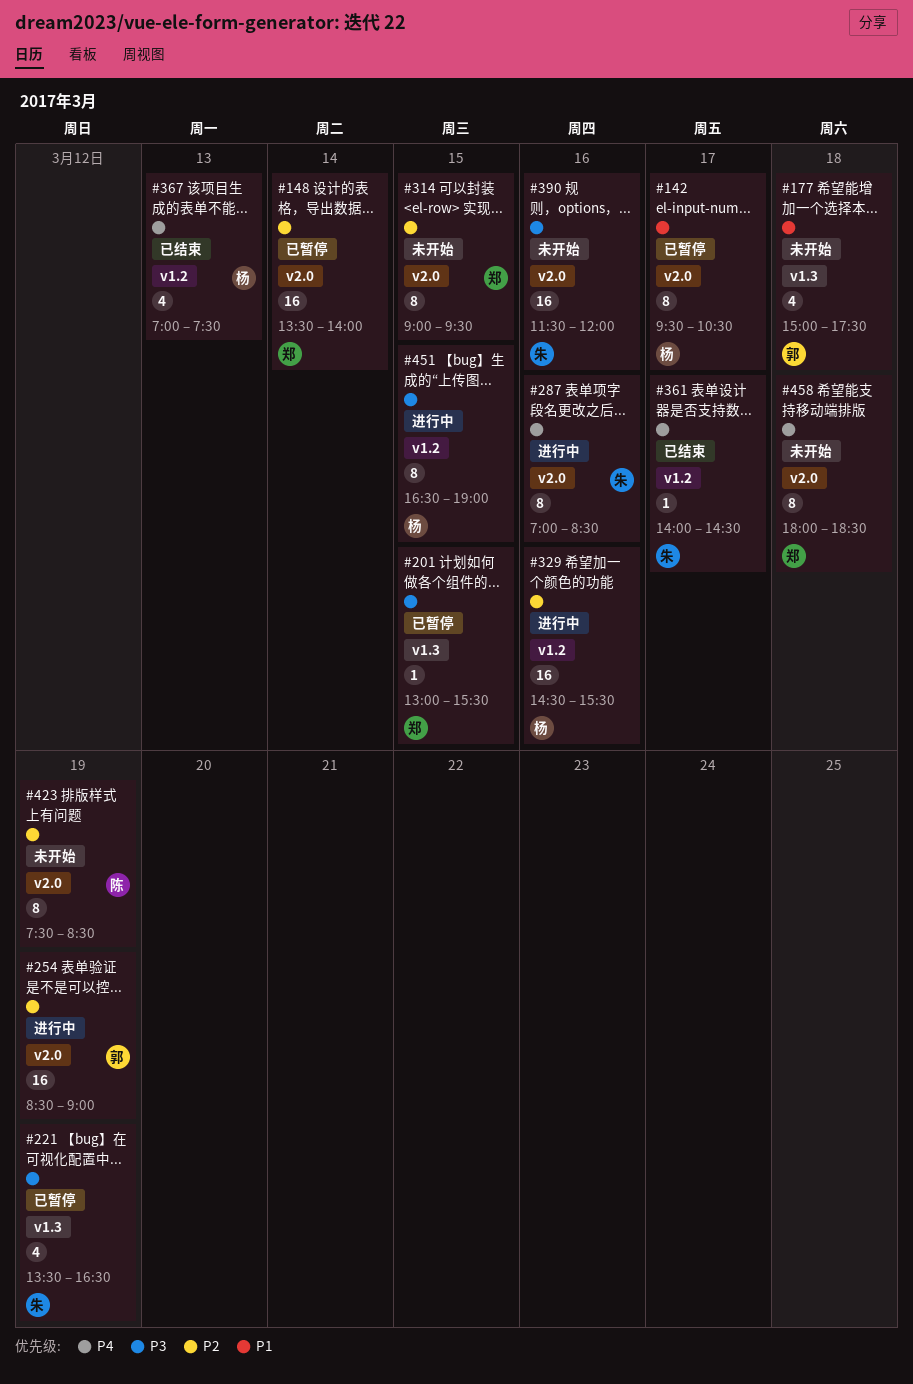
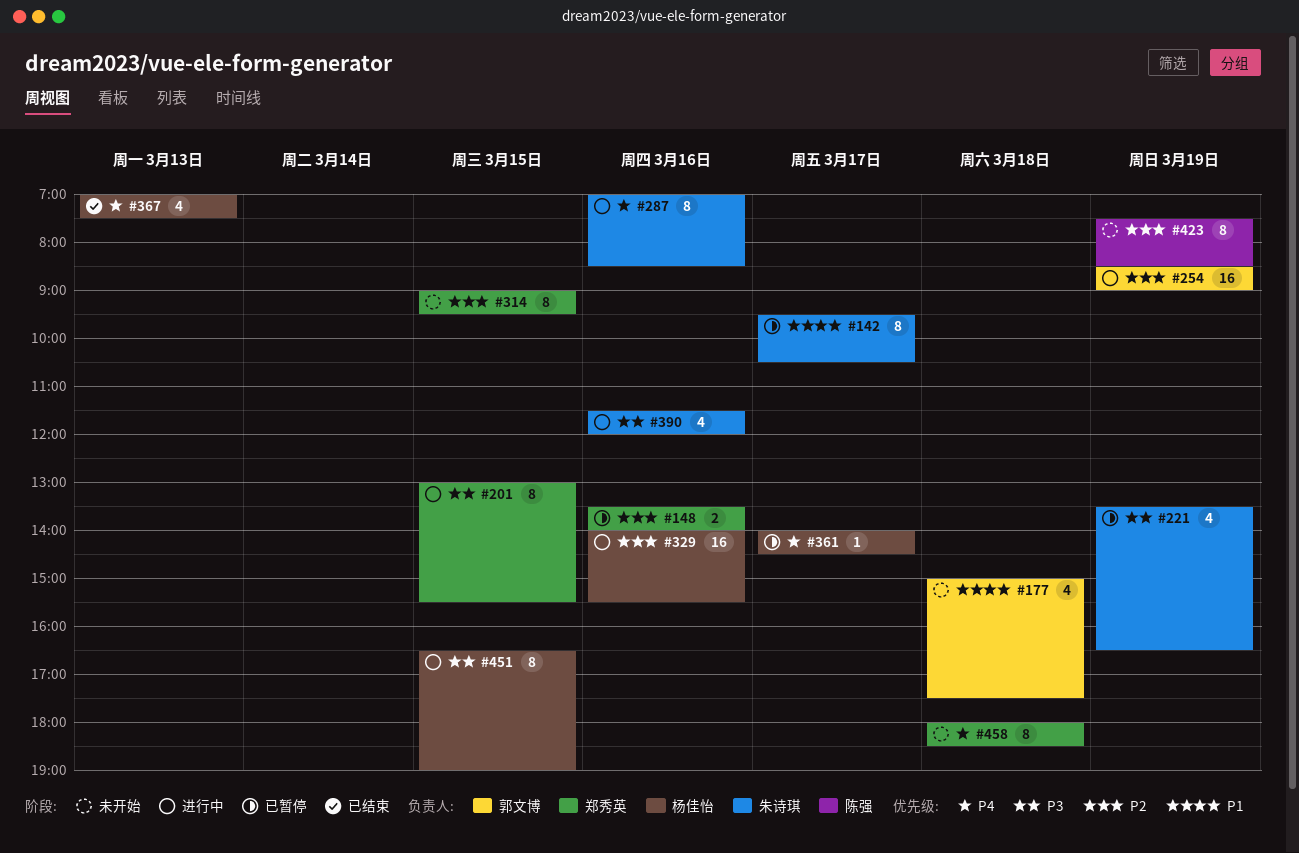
#142, owner: 杨佳怡 -> 朱诗琪
#148, estimate: 16 -> 2
#148, day: Mar 14 -> Mar 16
#201, status: 已暂停 -> 进行中
#201, estimate: 1 -> 8
#329, begins: 14:30 -> 14:00
#361, status: 已结束 -> 已暂停
#361, owner: 朱诗琪 -> 杨佳怡
#390, status: 未开始 -> 进行中
#390, estimate: 16 -> 4

